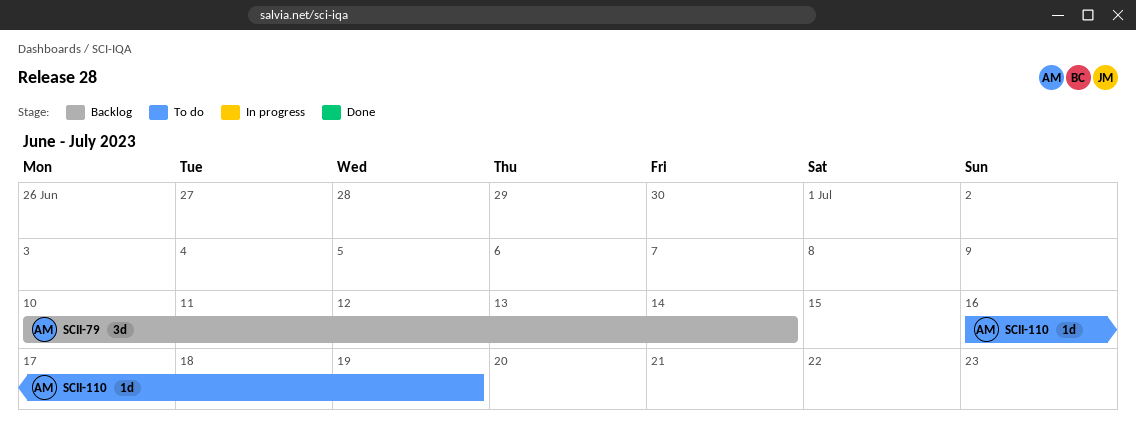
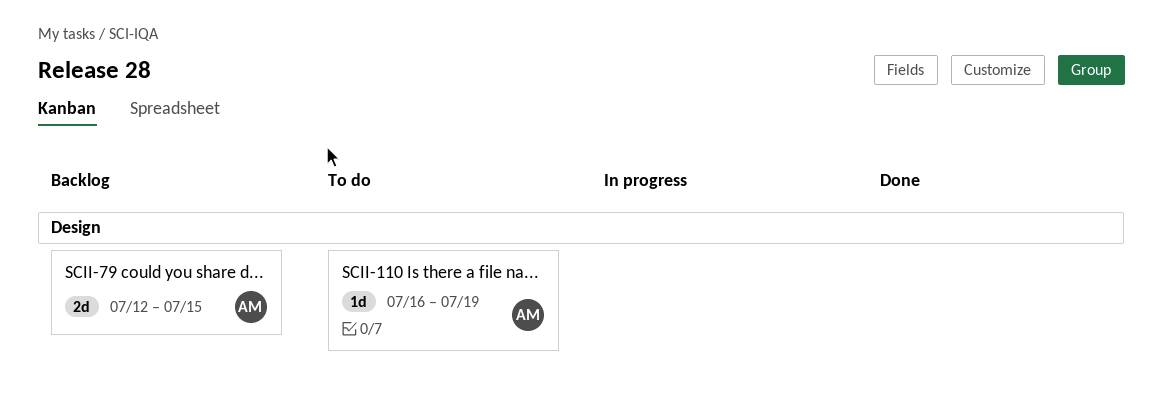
SCII-79, estimate: 3d -> 2d
SCII-79, start: Jul 10 -> Jul 12
SCII-79, due: Jul 14 -> Jul 15

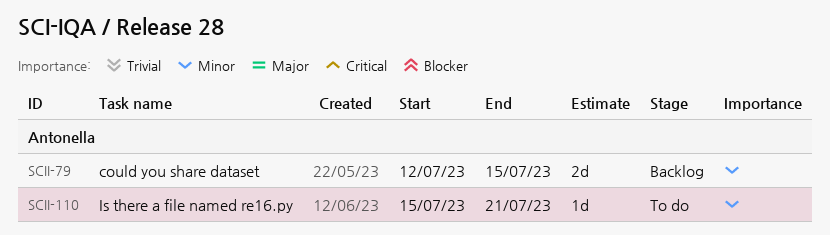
SCII-110, start: Jul 16 -> Jul 15
SCII-110, due: Jul 19 -> Jul 21

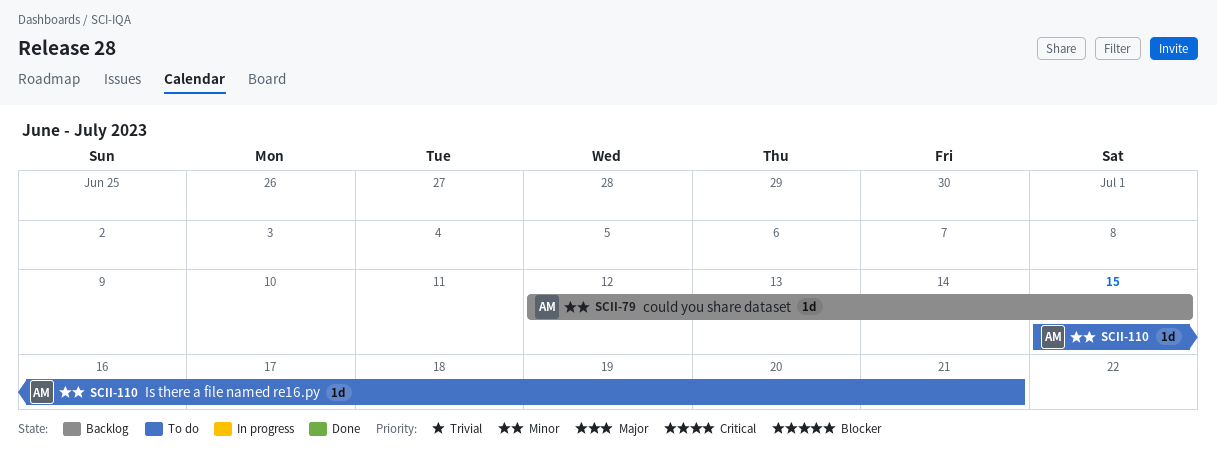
SCII-79, estimate: 2d -> 1d

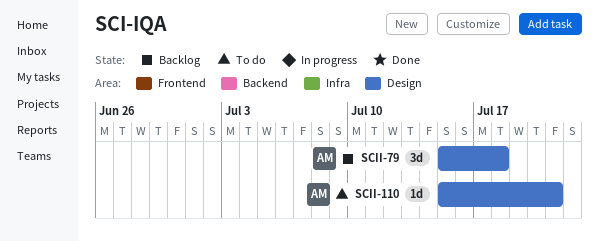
SCII-79, estimate: 1d -> 3d
SCII-79, start: Jul 12 -> Jul 15
SCII-79, due: Jul 15 -> Jul 18

